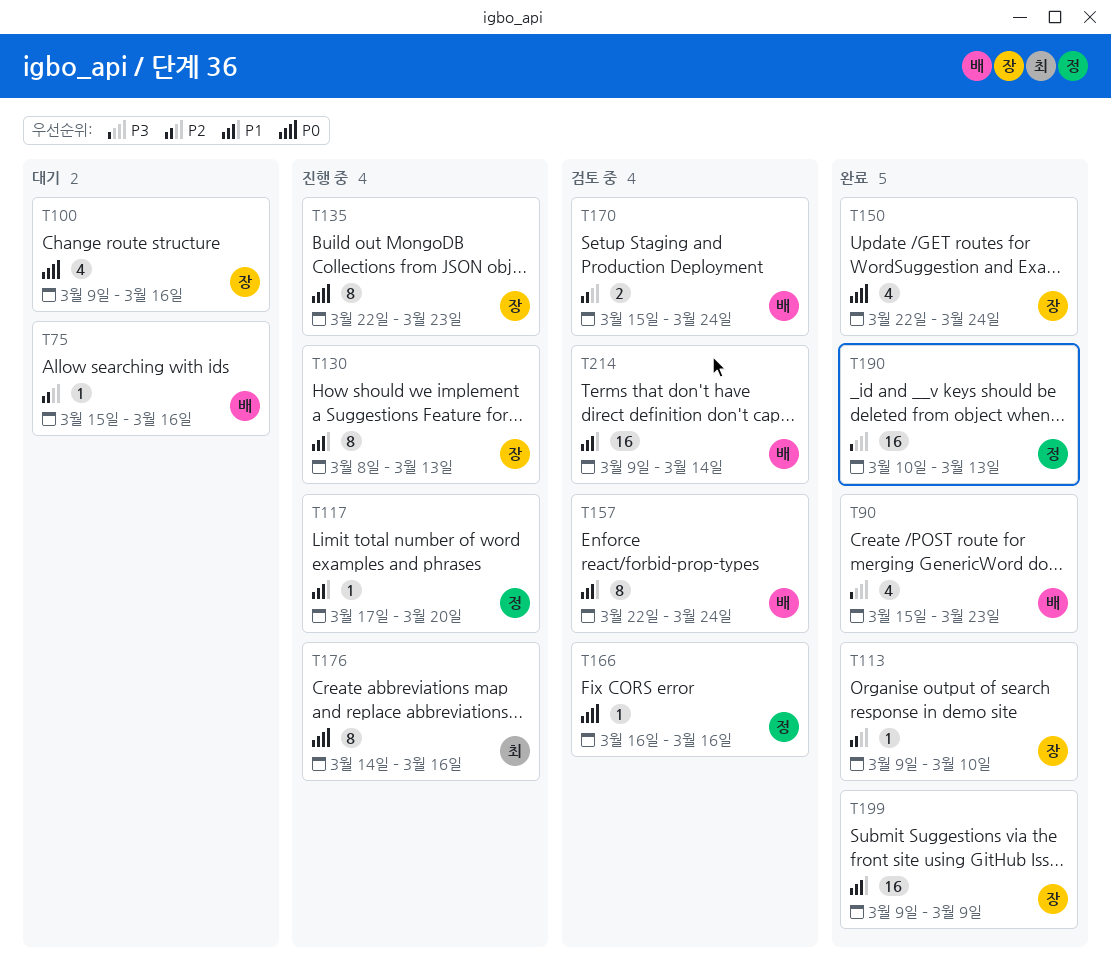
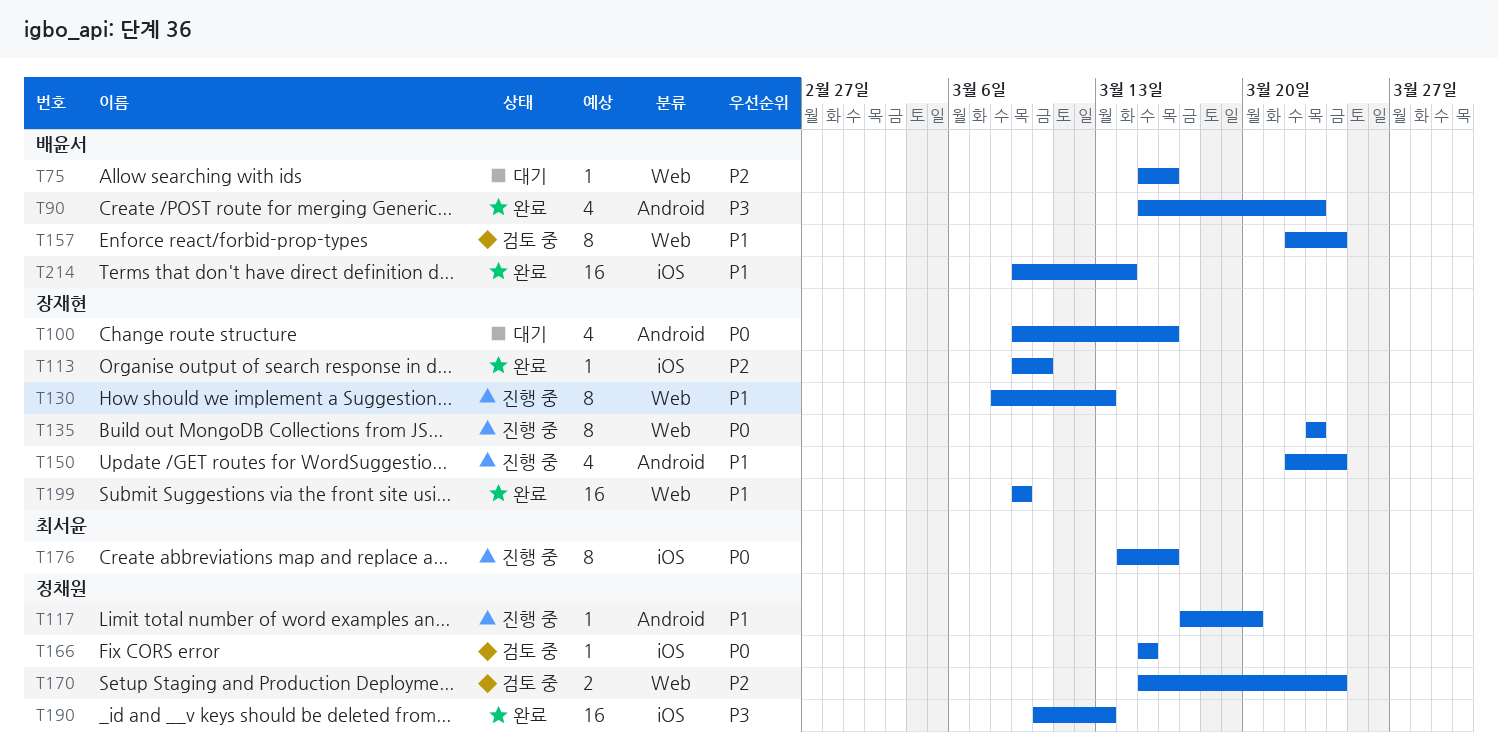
T135, start: Mar 22 -> Mar 23
T150, status: 완료 -> 진행 중
T150, priority: P0 -> P1
T166, start: Mar 16 -> Mar 15
T166, due: Mar 16 -> Mar 15
T170, owner: 배윤서 -> 정채원
T214, status: 검토 중 -> 완료

